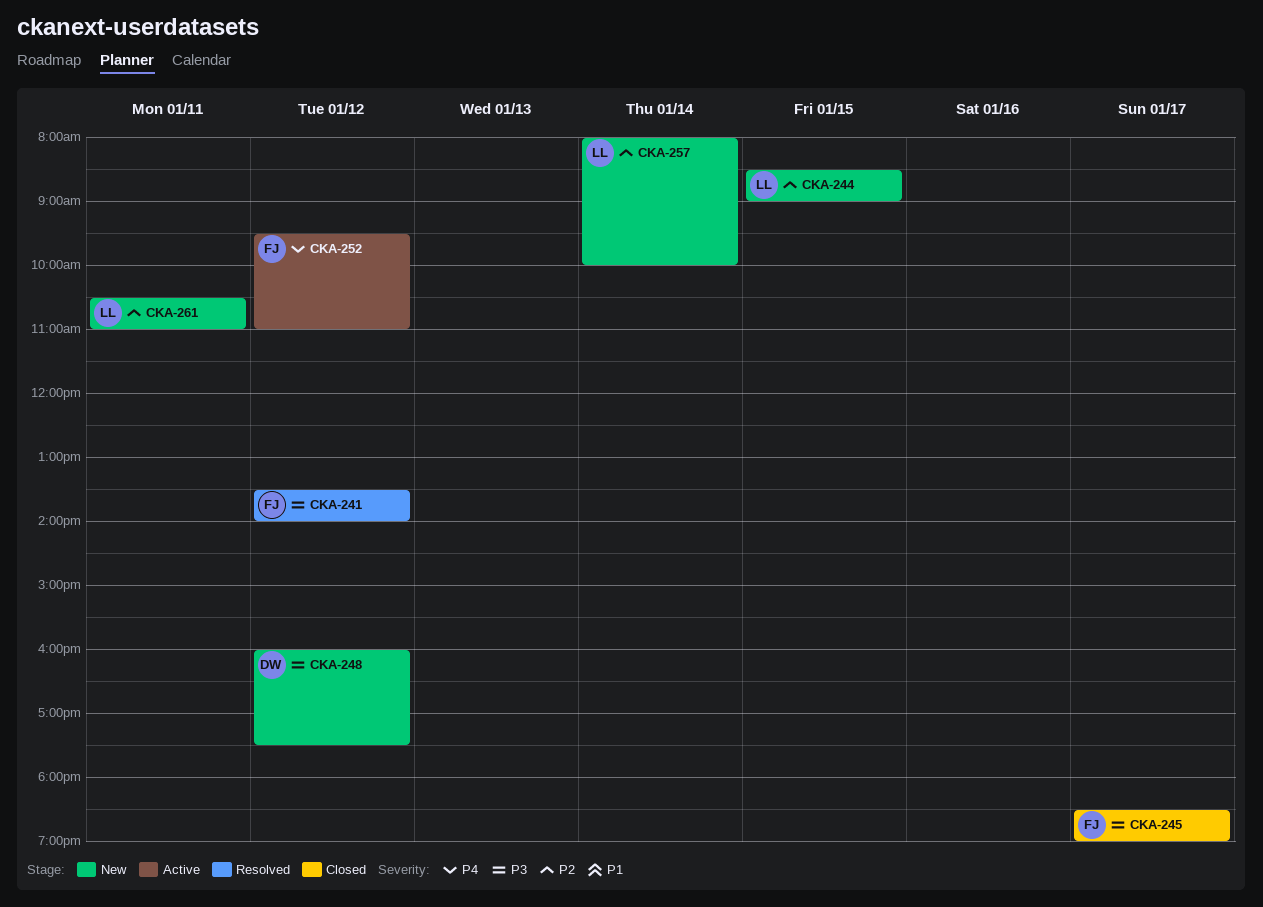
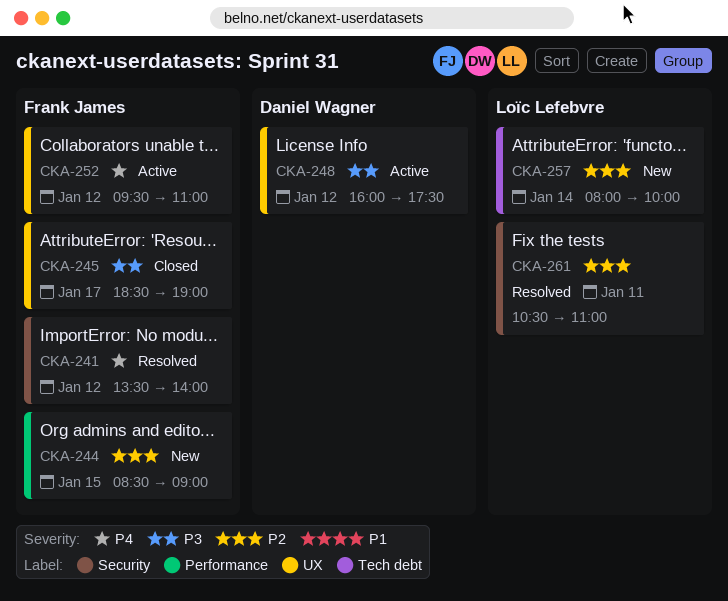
CKA-241, priority: P3 -> P4
CKA-244, owner: Loïc Lefebvre -> Frank James
CKA-248, status: New -> Active
CKA-261, status: New -> Resolved

